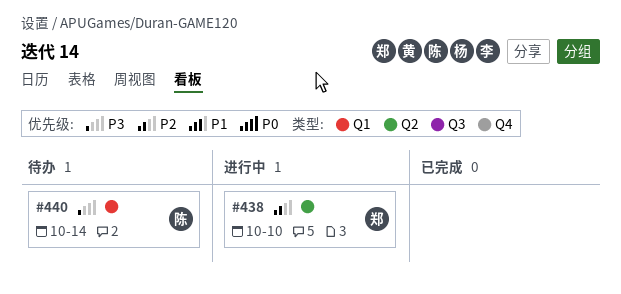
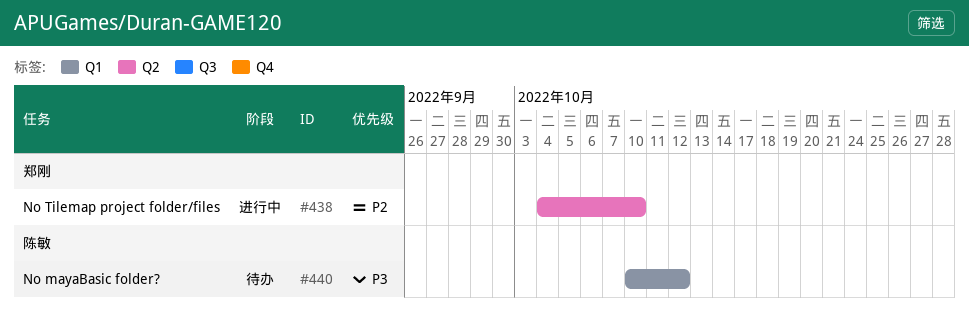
#440, due: Oct 14 -> Oct 12

